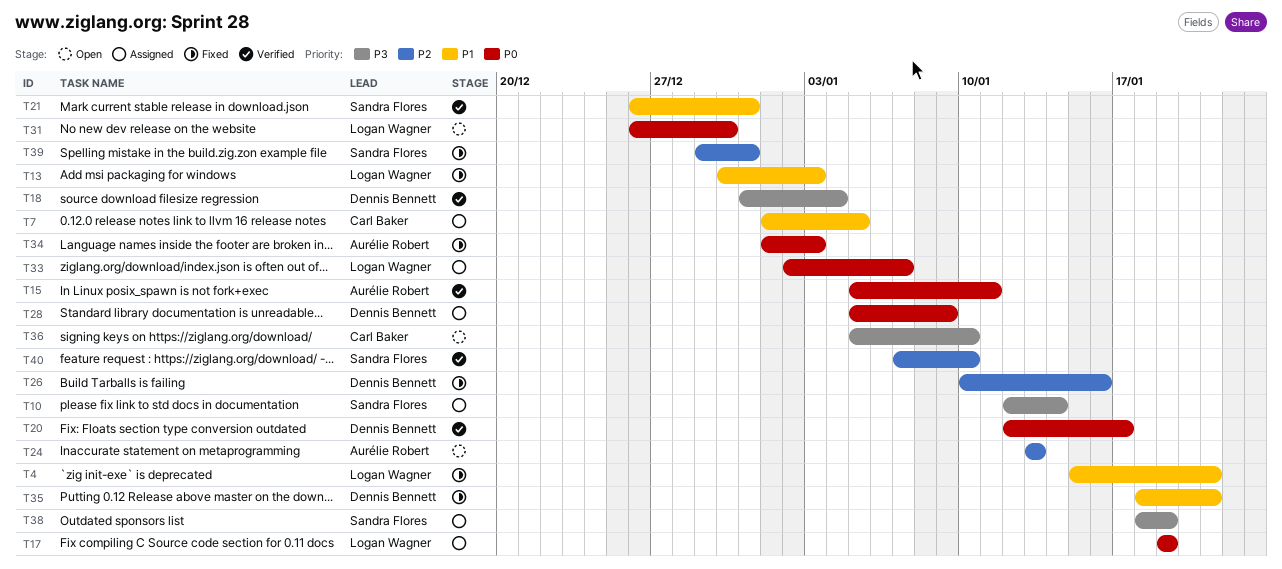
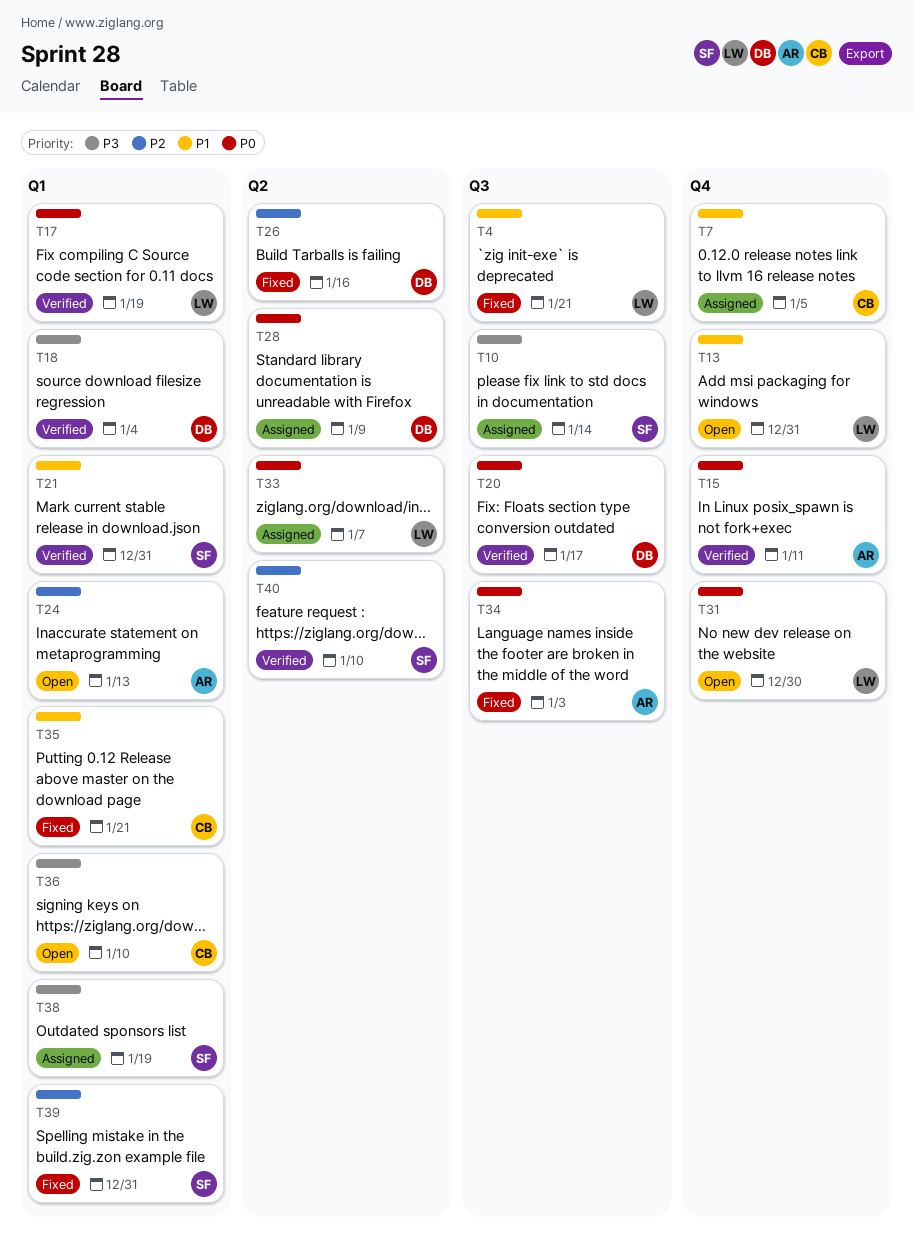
T13, status: Fixed -> Open
T13, due: Jan 3 -> Dec 31
T17, status: Assigned -> Verified
T35, owner: Dennis Bennett -> Carl Baker

